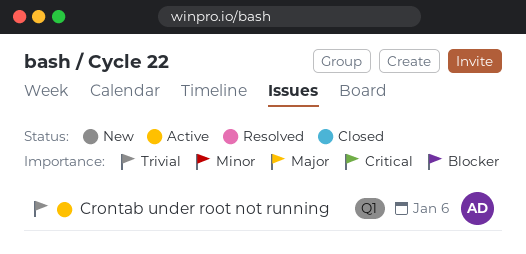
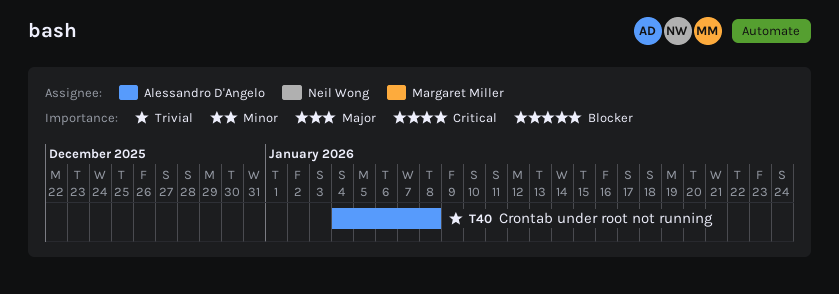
Crontab under root not running, due: Jan 6 -> Jan 8

